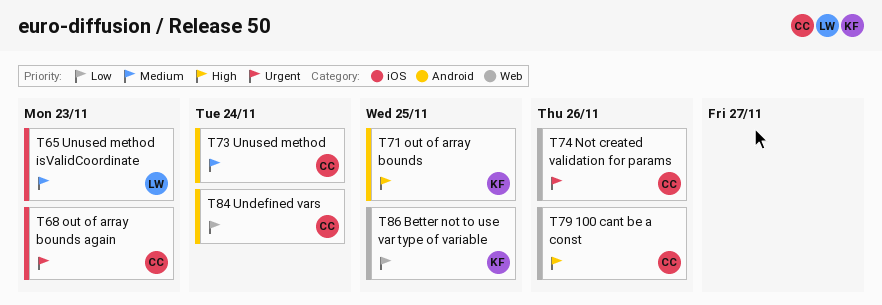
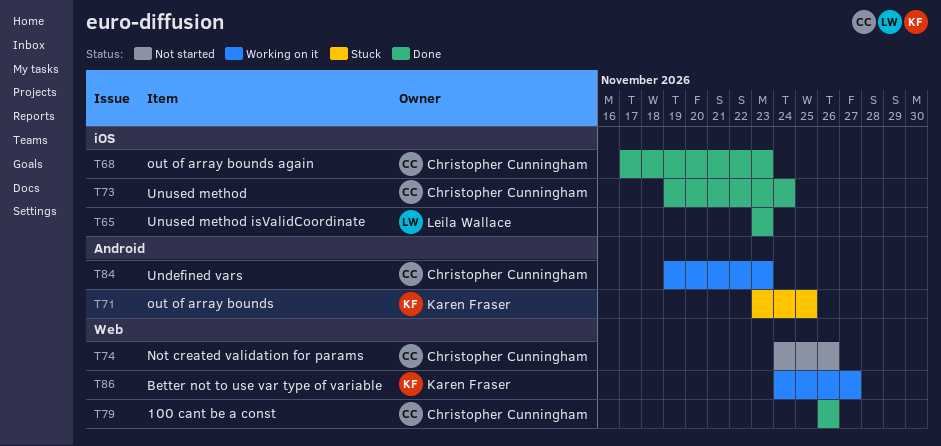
T73, label: Android -> iOS
T84, due: Nov 24 -> Nov 23
T86, due: Nov 25 -> Nov 27

